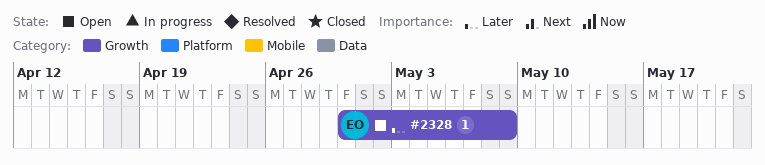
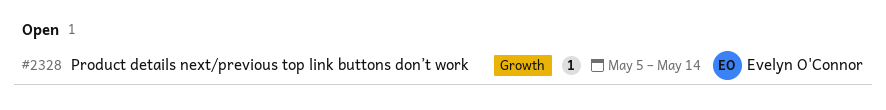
#2328, start: Apr 30 -> May 5
#2328, due: May 9 -> May 14

